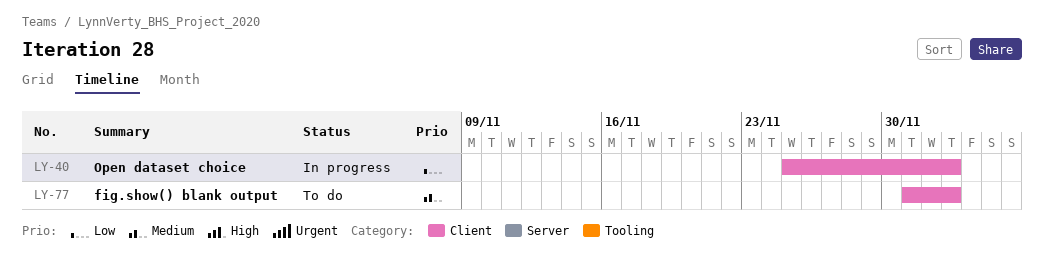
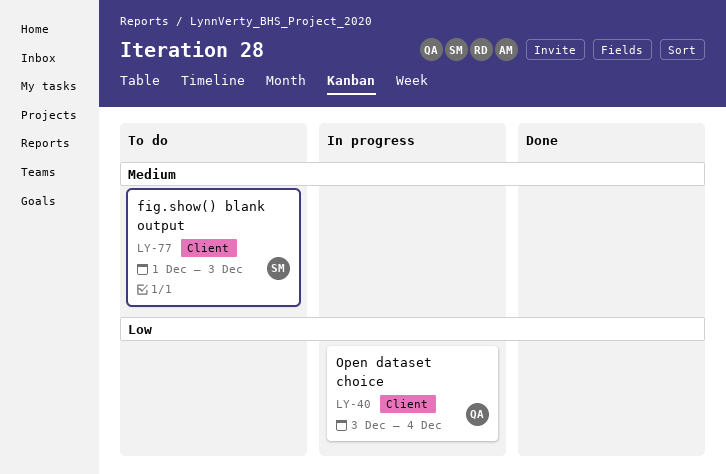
LY-40, start: Nov 25 -> Dec 3
LY-40, due: Dec 3 -> Dec 4

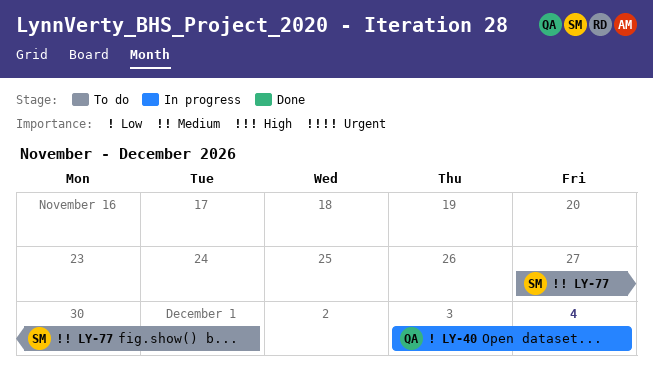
LY-77, start: Dec 1 -> Nov 27
LY-77, due: Dec 3 -> Dec 1

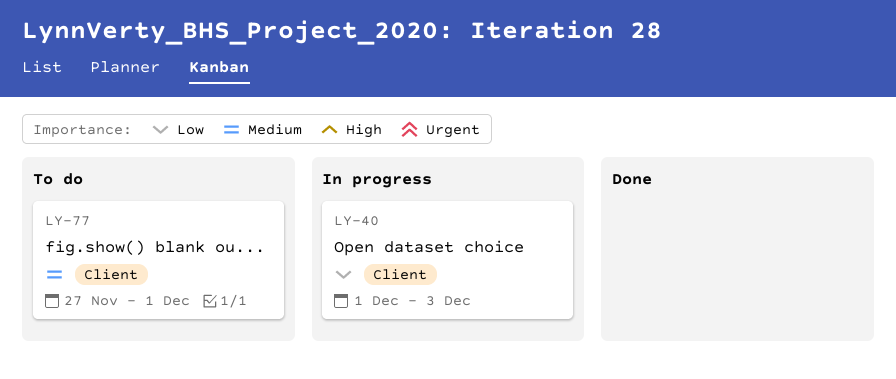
LY-40, start: Dec 3 -> Dec 1
LY-40, due: Dec 4 -> Dec 3

